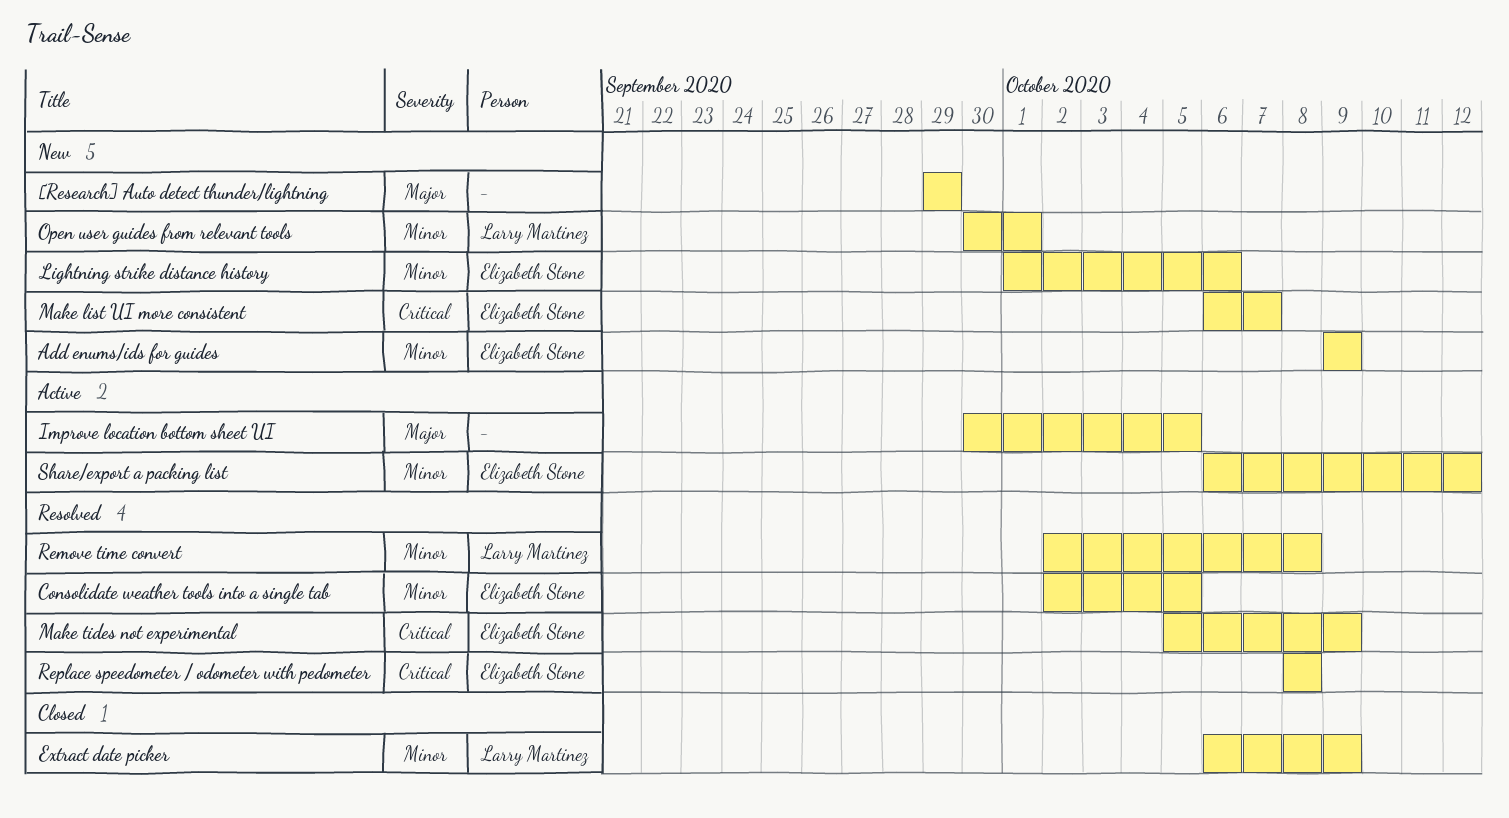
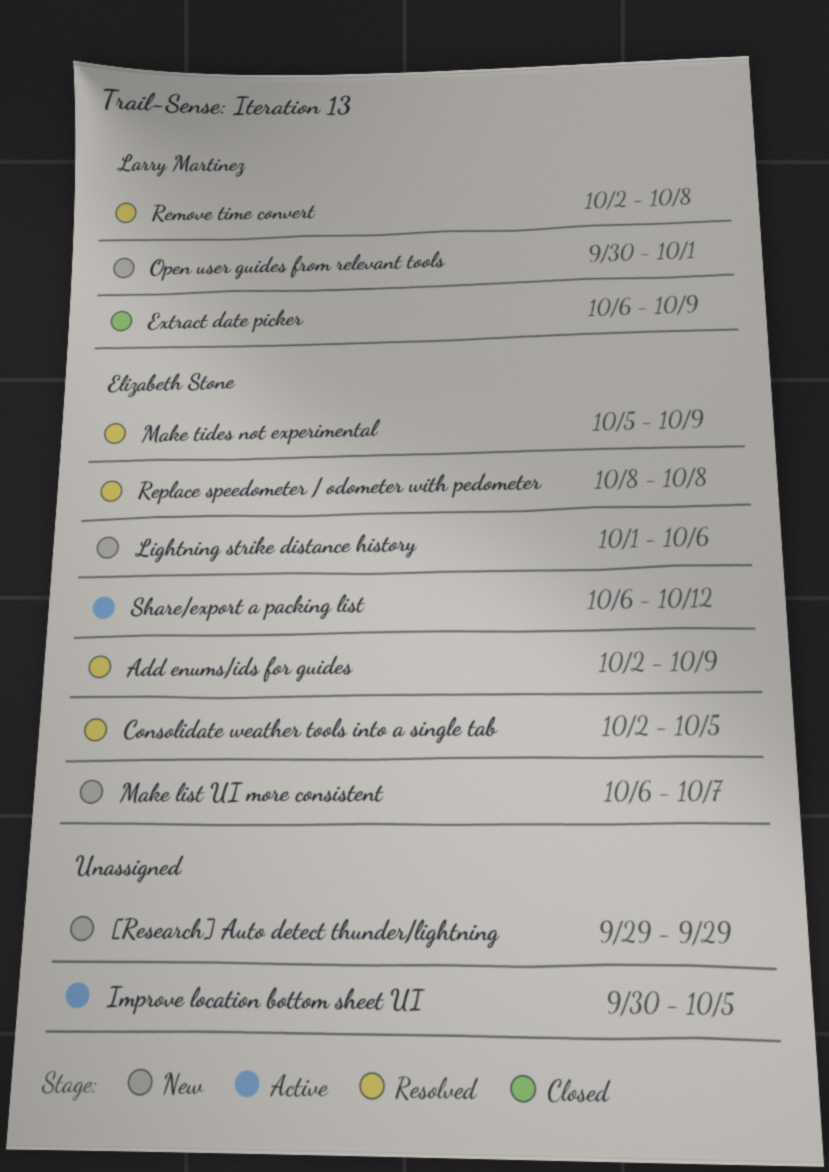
Add enums/ids for guides, status: New -> Resolved
Add enums/ids for guides, start: Oct 9 -> Oct 2

